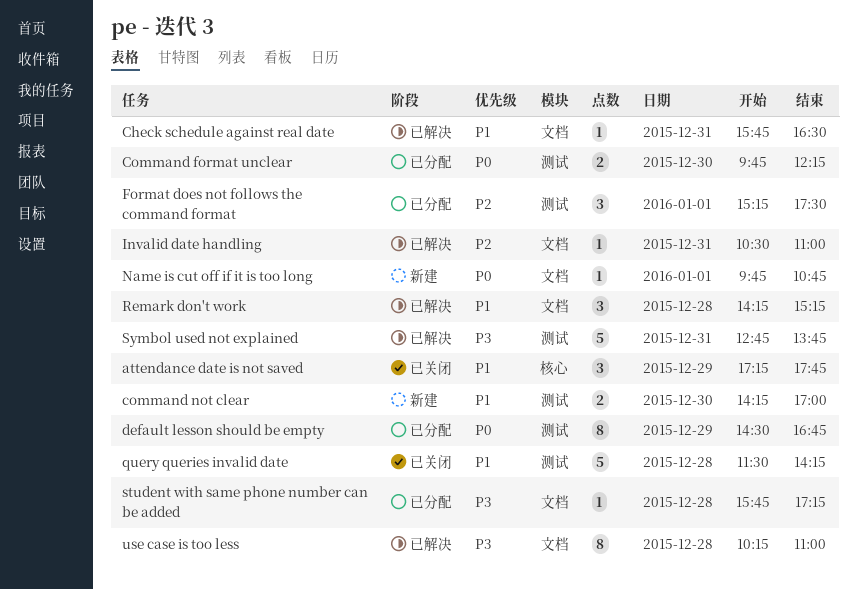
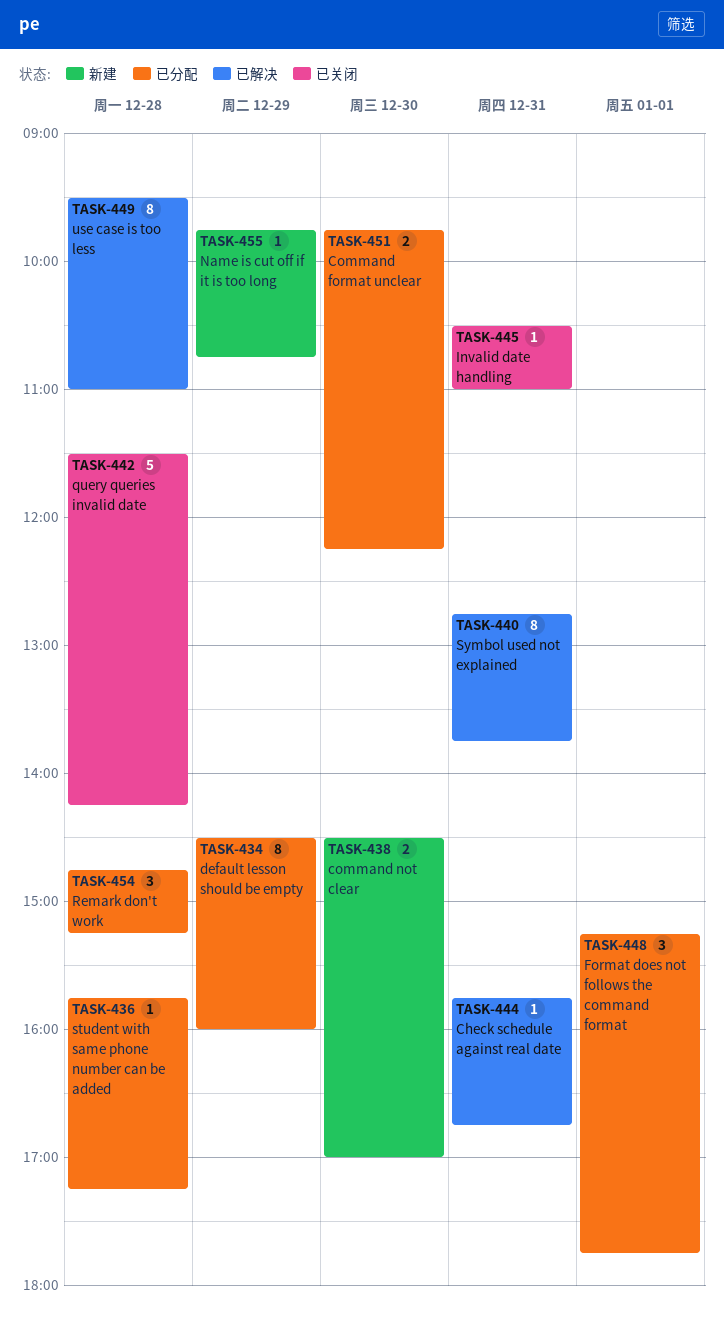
attendance date is not saved: present -> none
Check schedule against real date, ends: 16:30 -> 16:45
command not clear, begins: 14:15 -> 14:30
default lesson should be empty, ends: 16:45 -> 16:00
Format does not follows the command format, ends: 17:30 -> 17:45
Invalid date handling, status: 已解决 -> 已关闭
Name is cut off if it is too long, day: Jan 1 -> Dec 29
Remark don't work, status: 已解决 -> 已分配
Remark don't work, begins: 14:15 -> 14:45
Symbol used not explained, estimate: 5 -> 8
use case is too less, begins: 10:15 -> 09:30

